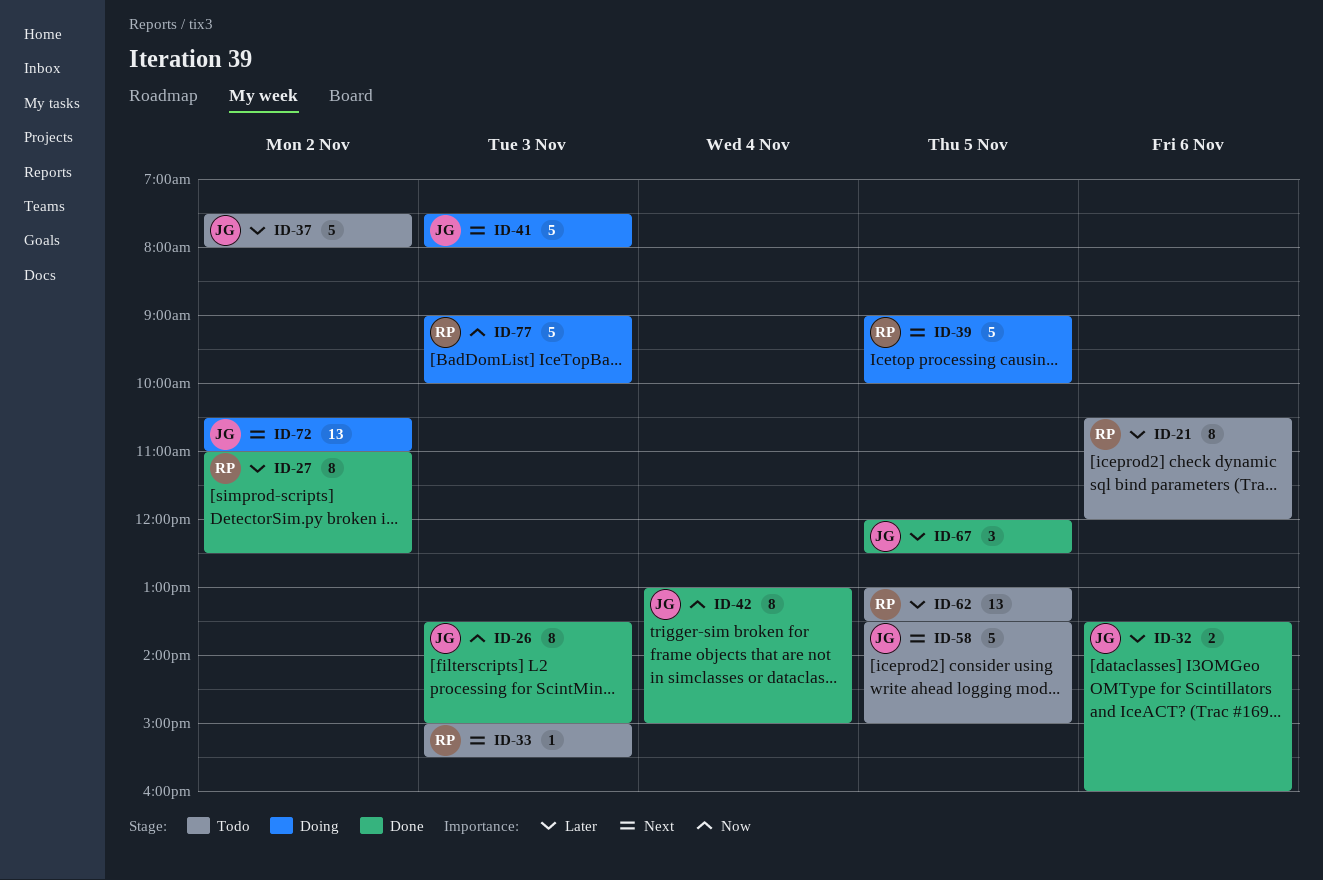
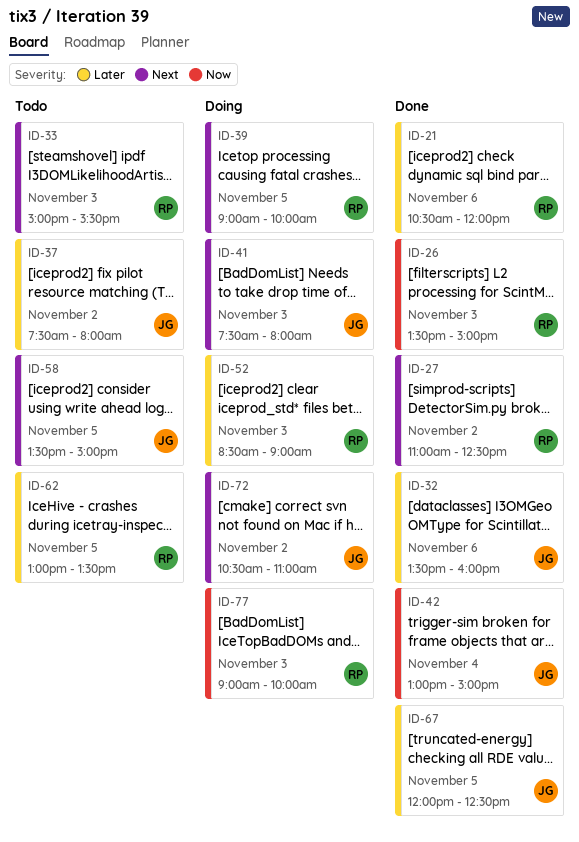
ID-21, status: Todo -> Done
ID-26, owner: JG -> RP
ID-27, priority: Later -> Next
ID-52: none -> present

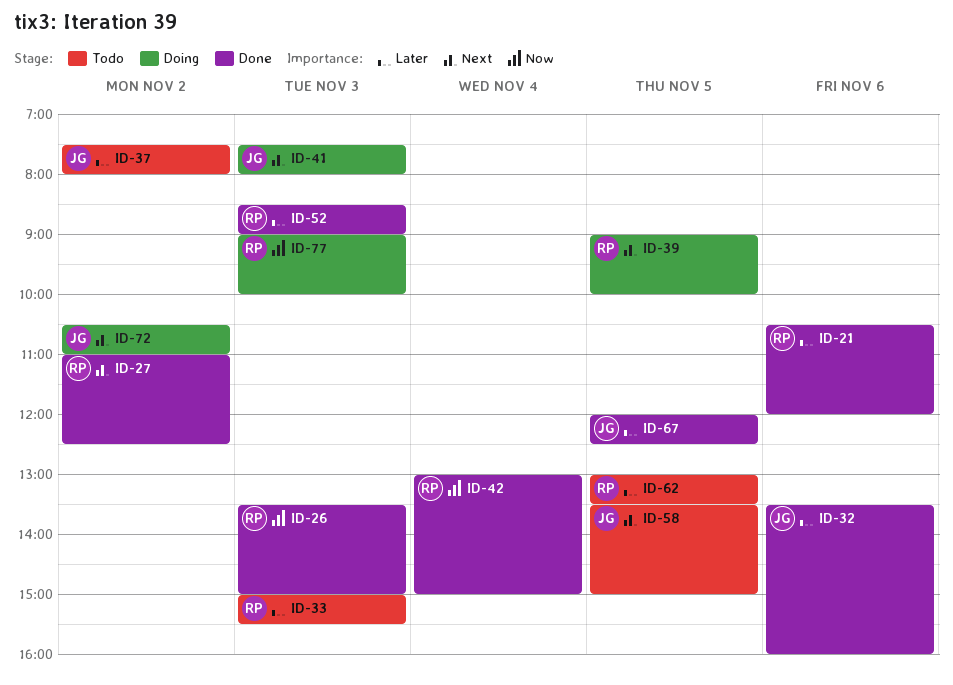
ID-33, priority: Next -> Later
ID-42, owner: JG -> RP
ID-52, status: Doing -> Done

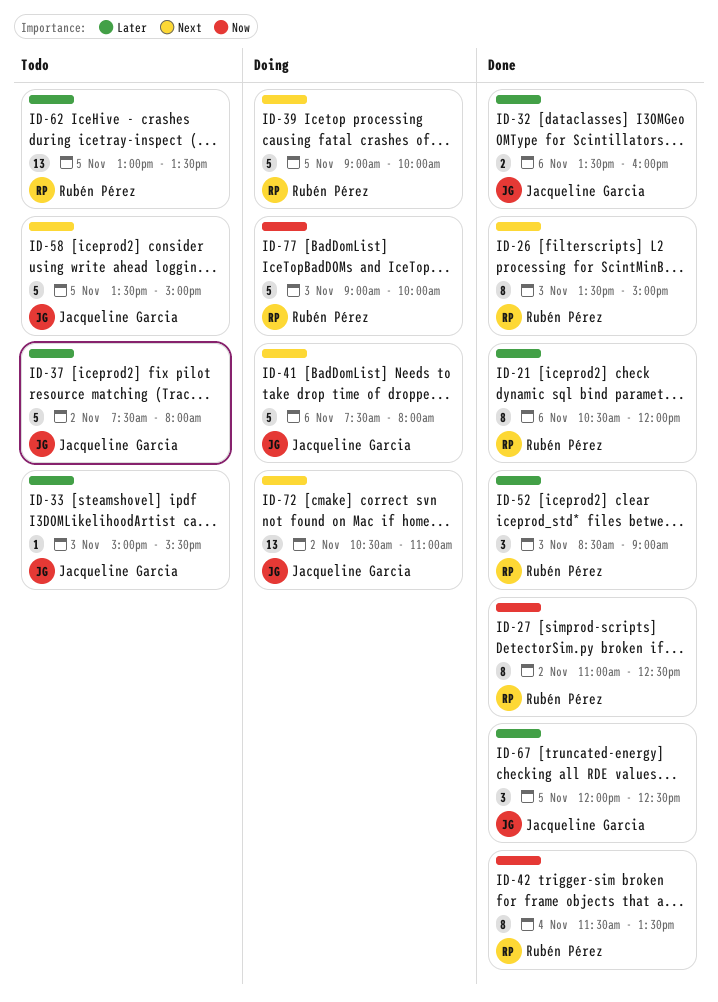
ID-26, priority: Now -> Next
ID-27, priority: Next -> Now
ID-33, owner: Rubén Pérez -> Jacqueline Garcia
ID-41, day: Nov 3 -> Nov 6
ID-42, begins: 13:00 -> 11:30
ID-42, ends: 15:00 -> 13:30

